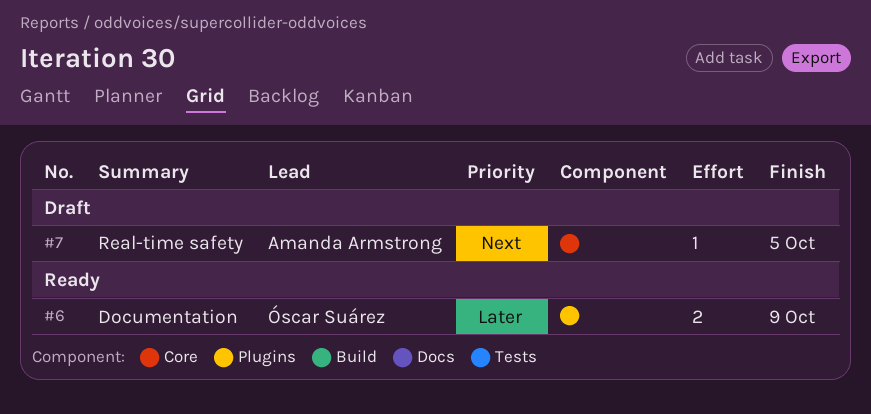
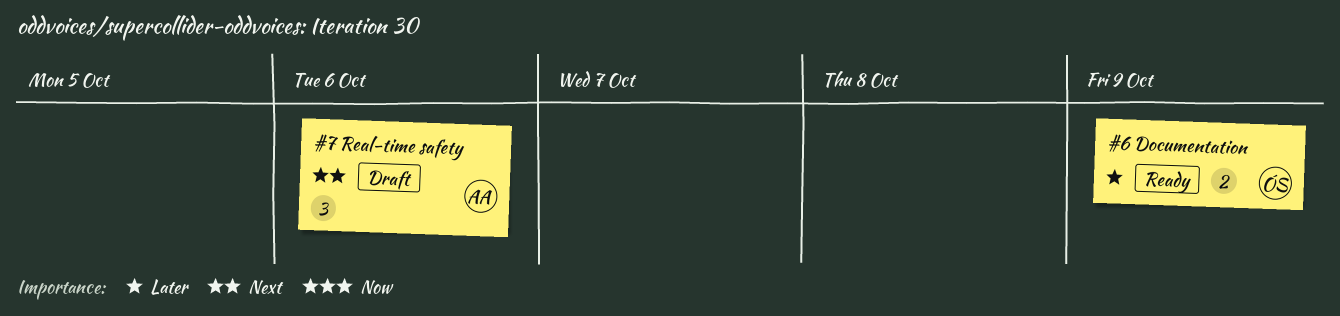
#7, estimate: 1 -> 3
#7, due: Oct 5 -> Oct 6

